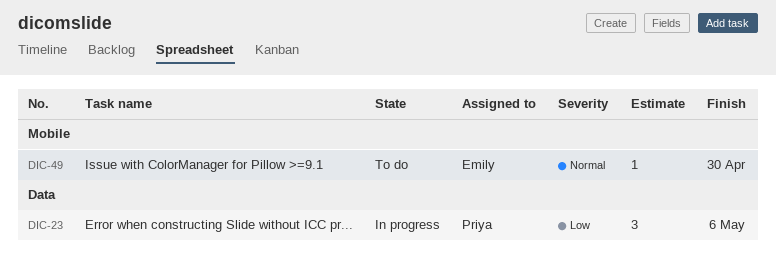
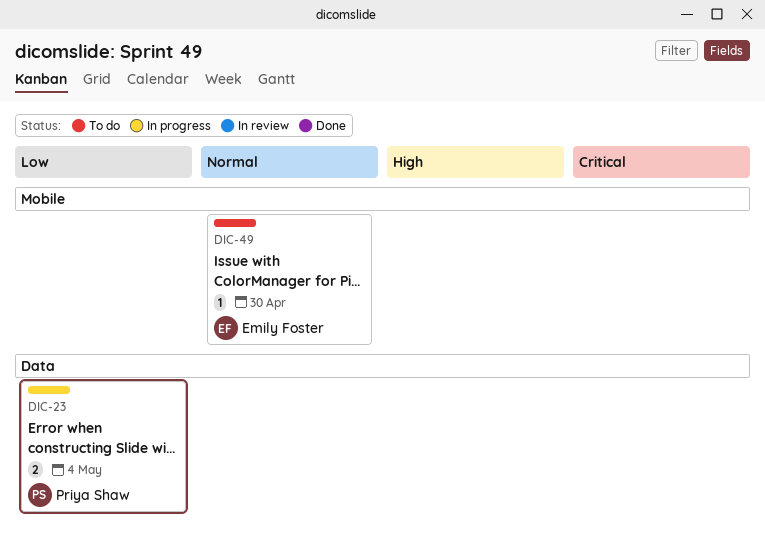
DIC-23, estimate: 3 -> 2
DIC-23, due: May 6 -> May 4

